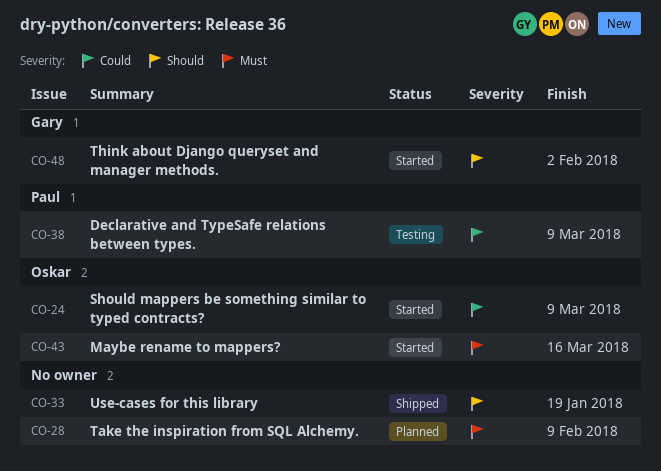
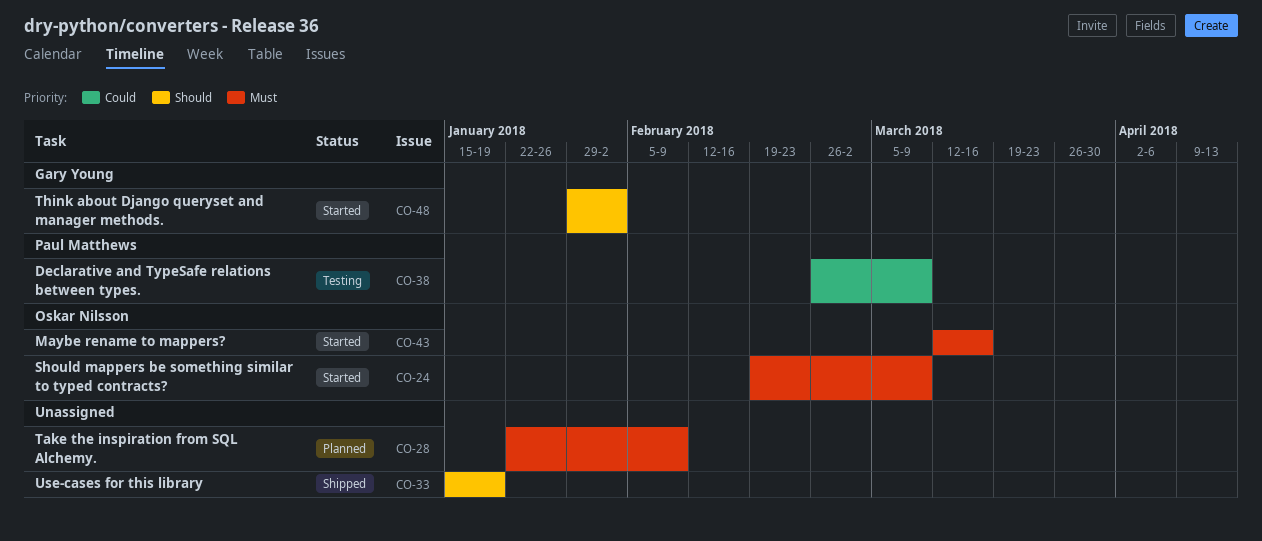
CO-24, priority: Could -> Must

